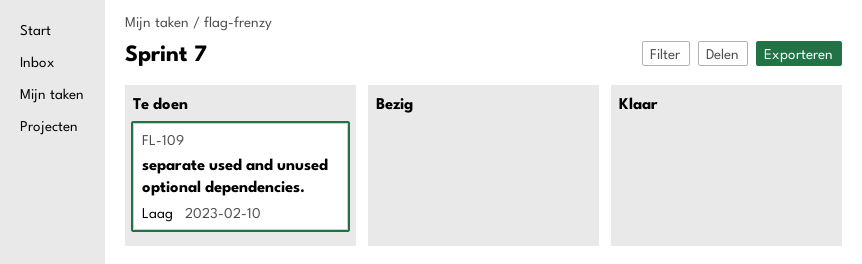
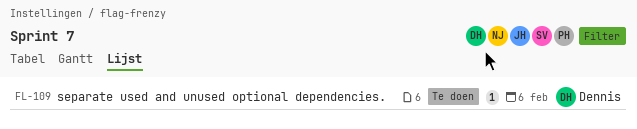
FL-109, due: Feb 10 -> Feb 6

